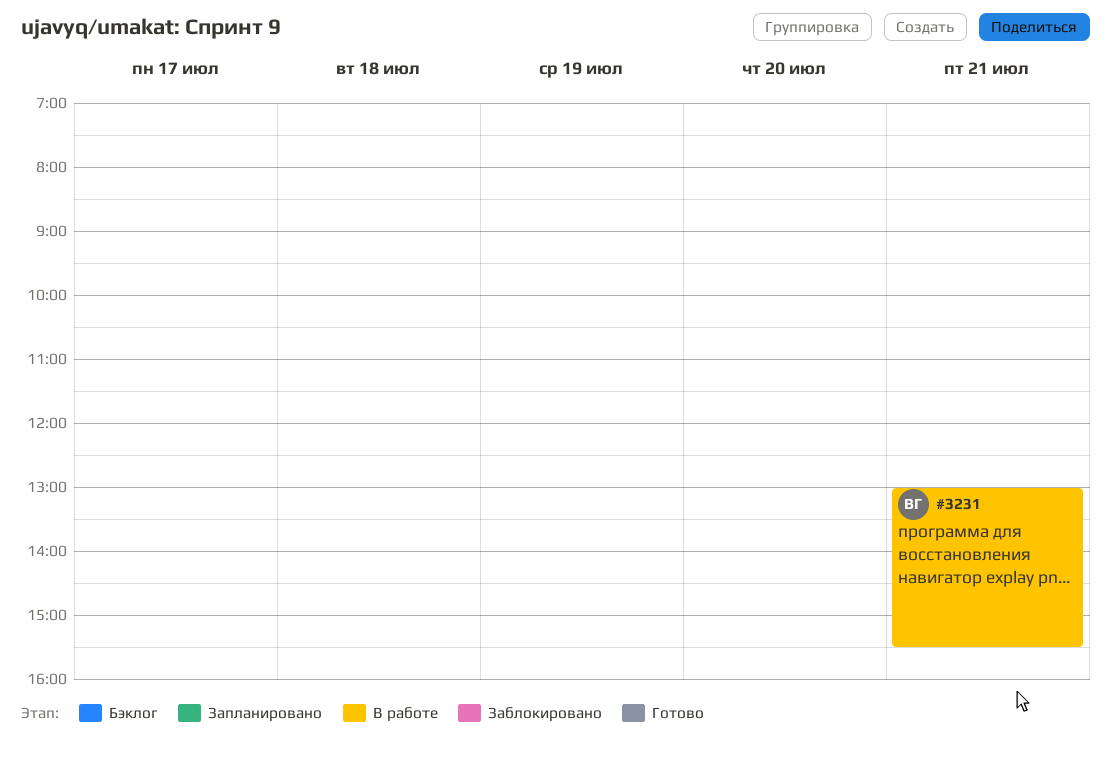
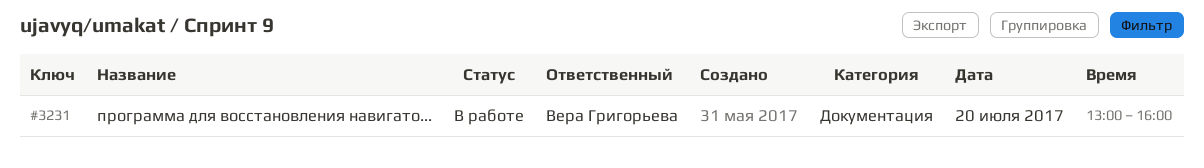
#3231, day: Jul 21 -> Jul 20
#3231, ends: 15:30 -> 16:00

